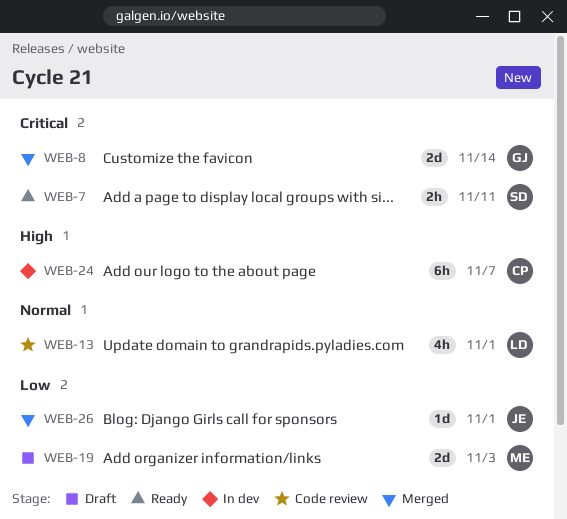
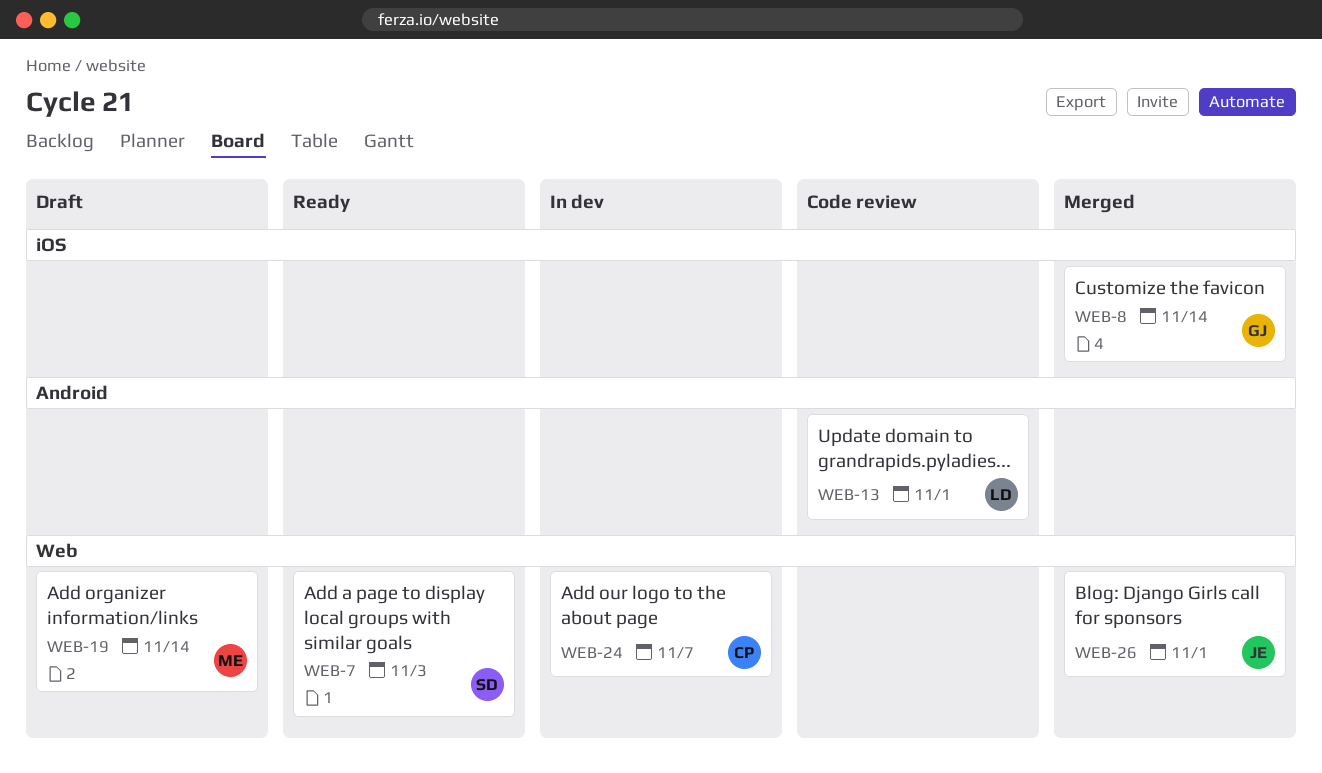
WEB-7, due: Nov 11 -> Nov 3
WEB-19, due: Nov 3 -> Nov 14

